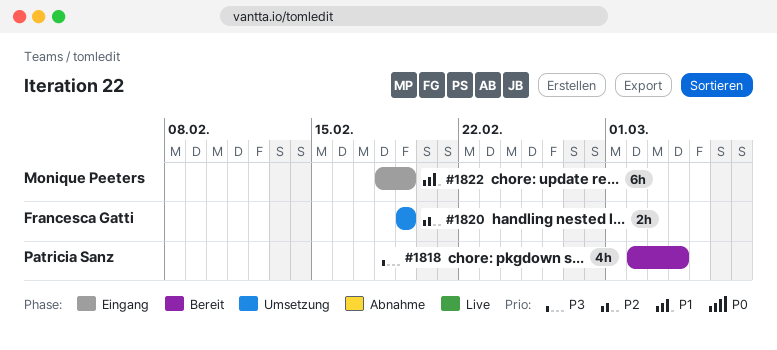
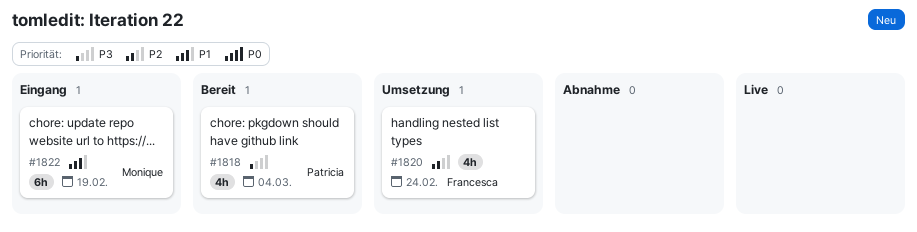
#1820, estimate: 2h -> 4h
#1820, due: Feb 19 -> Feb 24

